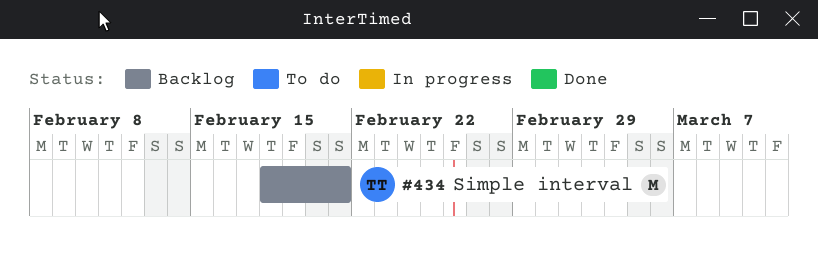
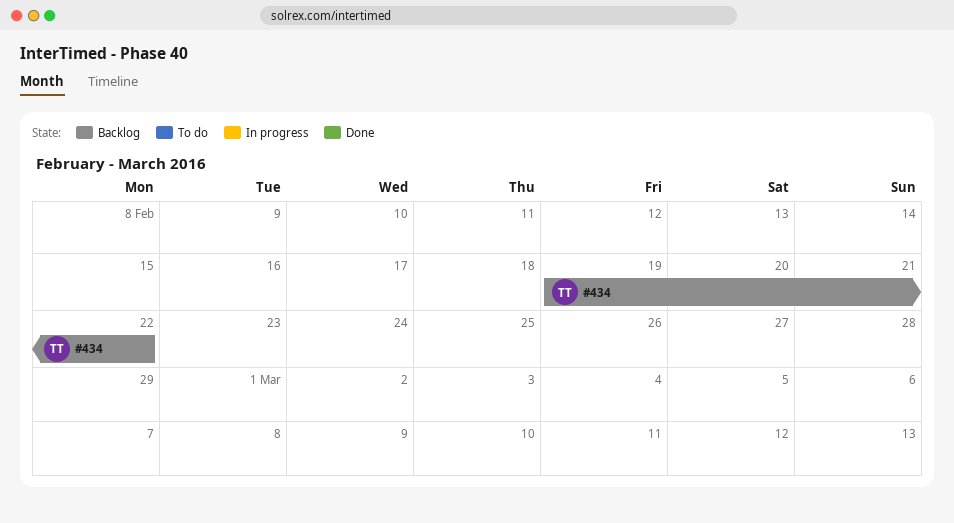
#434, start: Feb 18 -> Feb 19
#434, due: Feb 21 -> Feb 22

